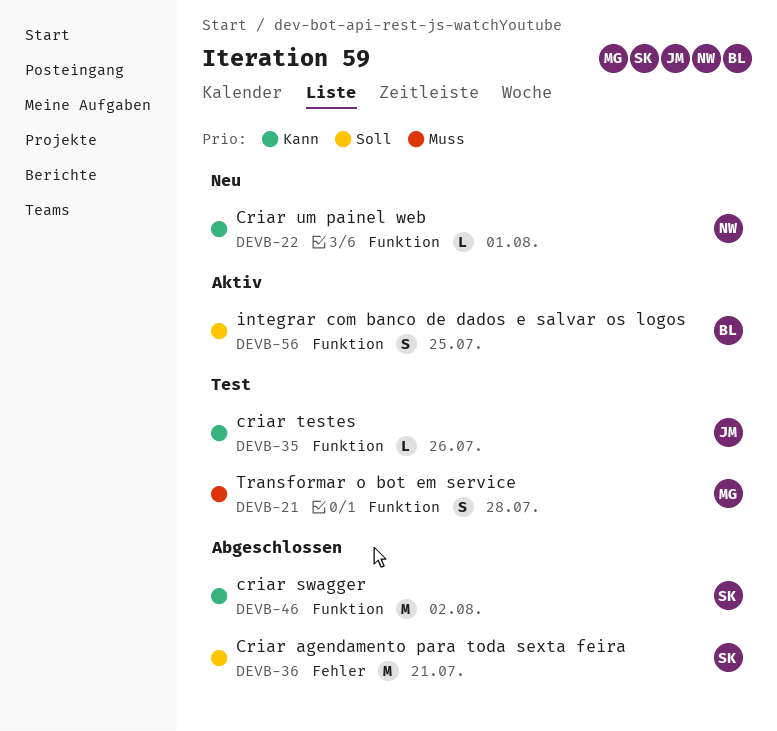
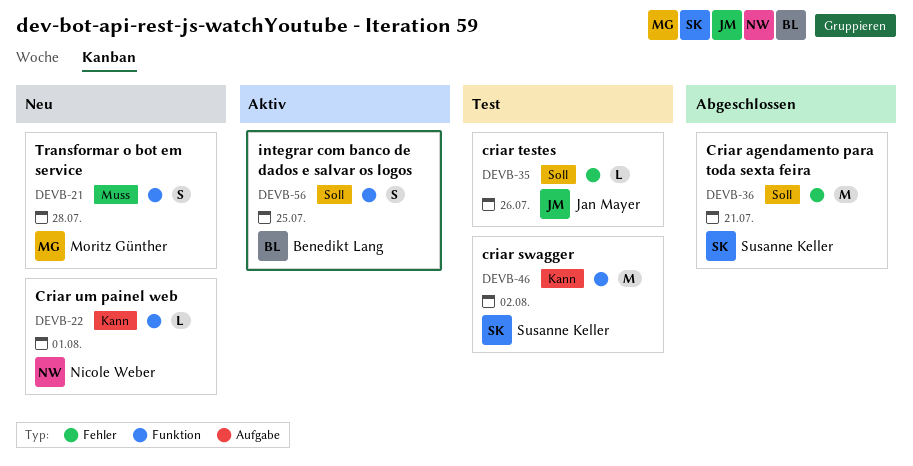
DEVB-21, status: Test -> Neu
DEVB-35, priority: Kann -> Soll
DEVB-35, label: Funktion -> Fehler
DEVB-46, status: Abgeschlossen -> Test

